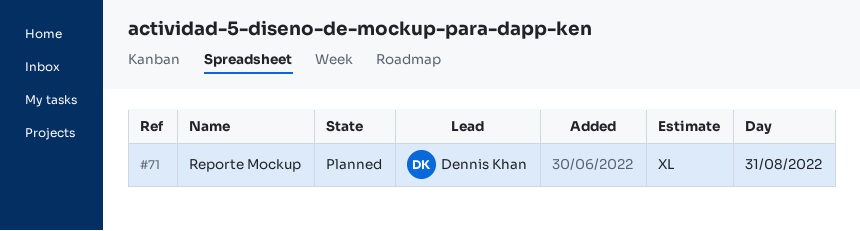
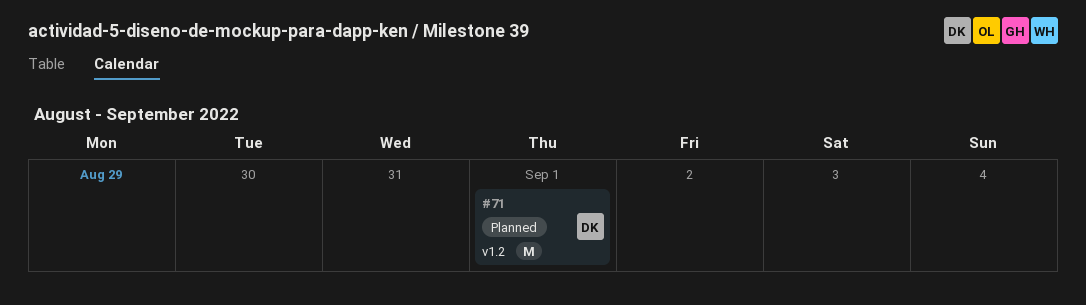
#71, estimate: XL -> M
#71, day: Aug 31 -> Sep 1

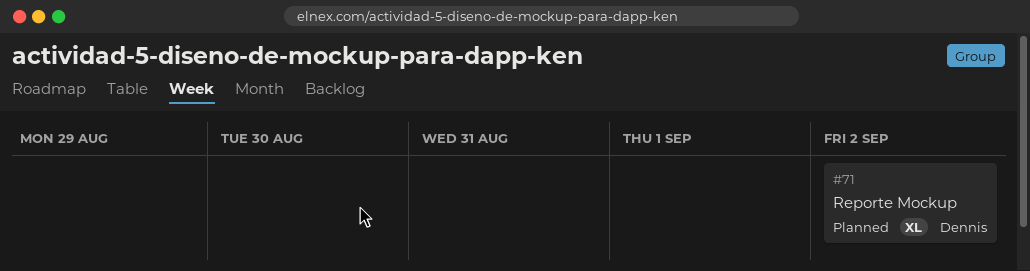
#71, estimate: M -> XL
#71, day: Sep 1 -> Sep 2

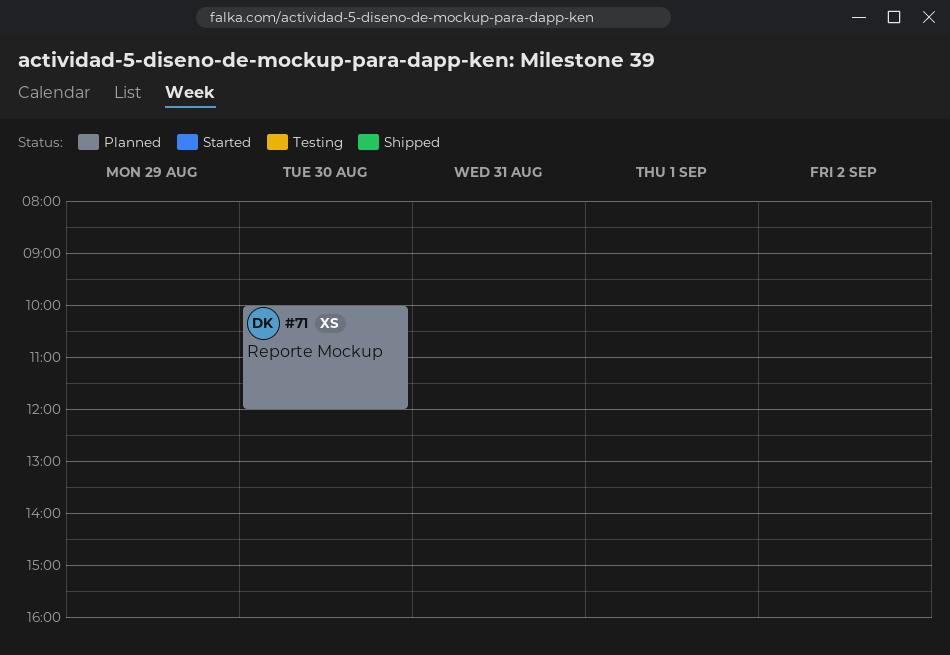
#71, estimate: XL -> XS
#71, day: Sep 2 -> Aug 30

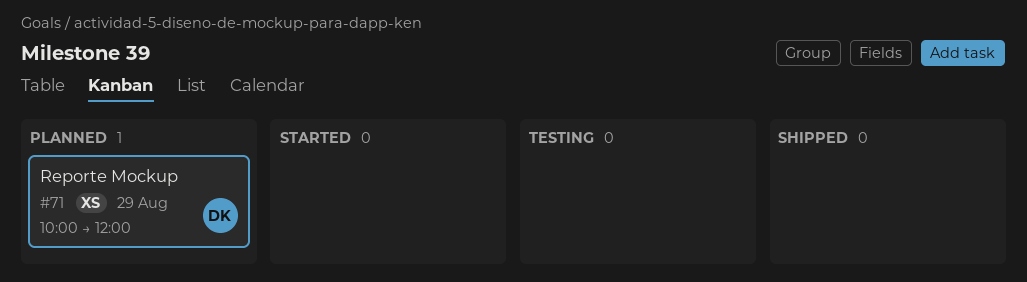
#71, day: Aug 30 -> Aug 29

